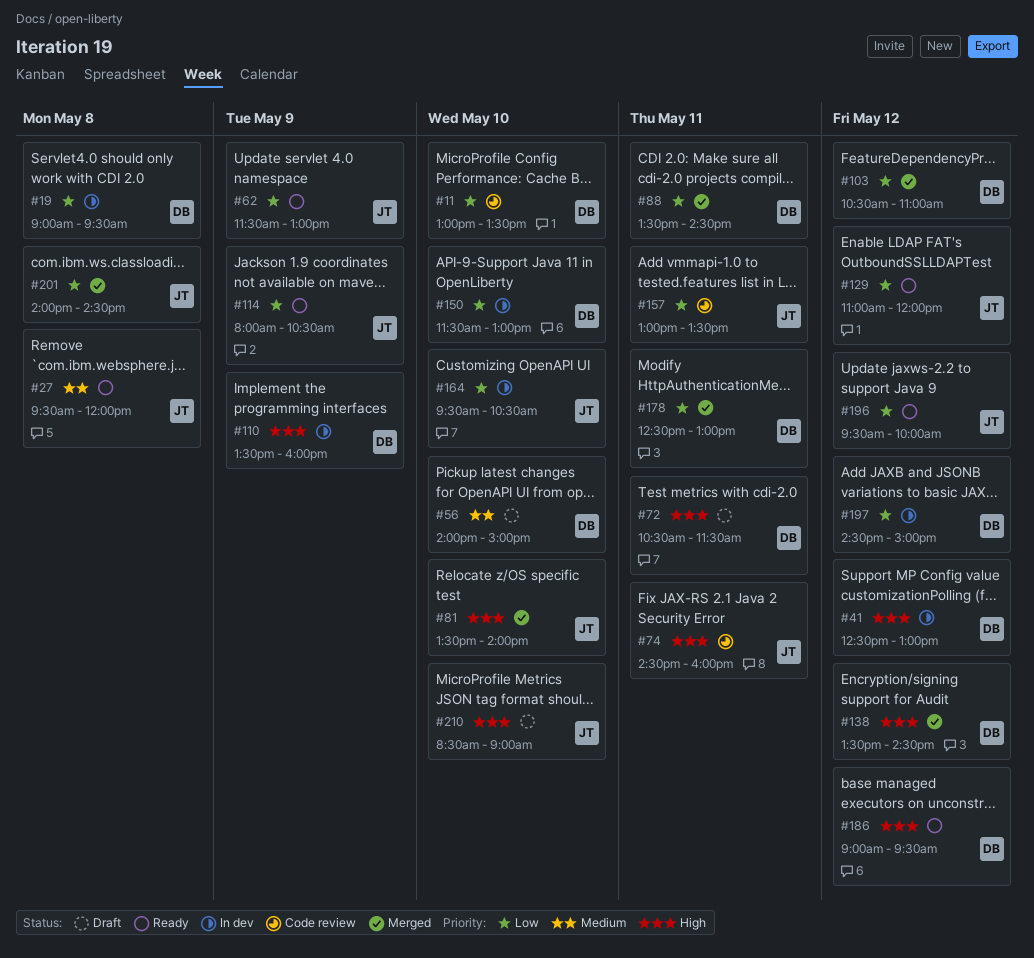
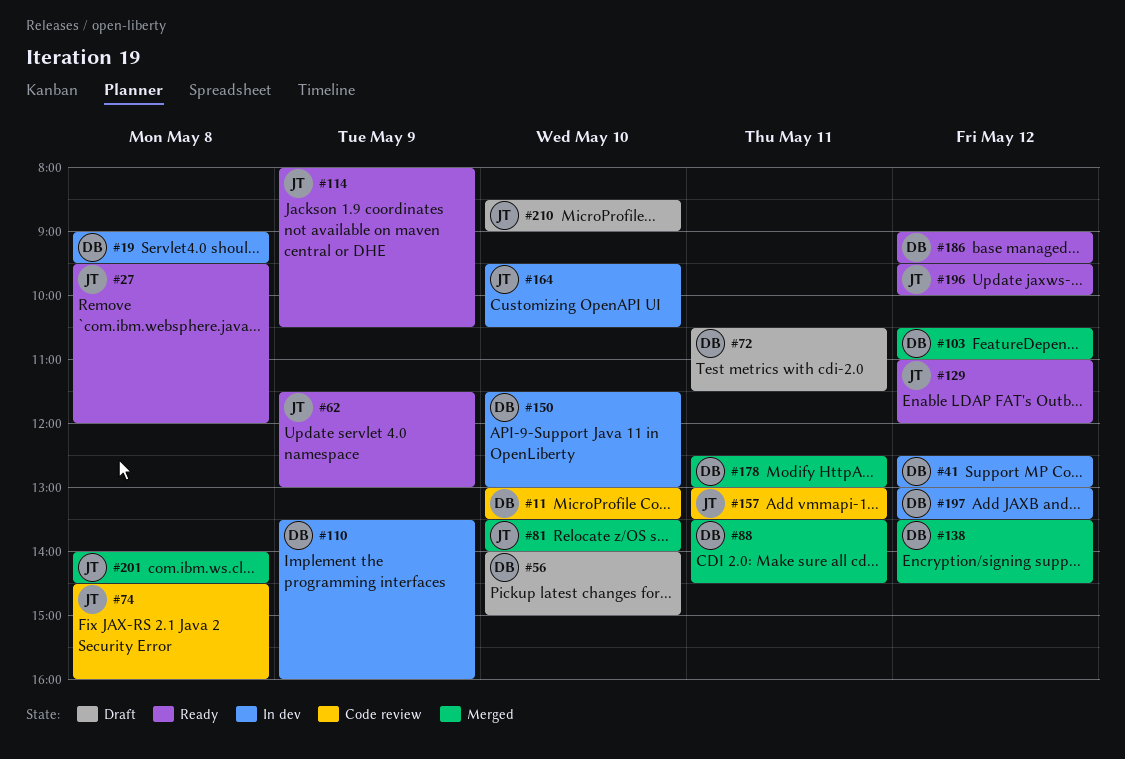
#74, day: May 11 -> May 8
#197, begins: 14:30 -> 13:00
#197, ends: 15:00 -> 13:30

